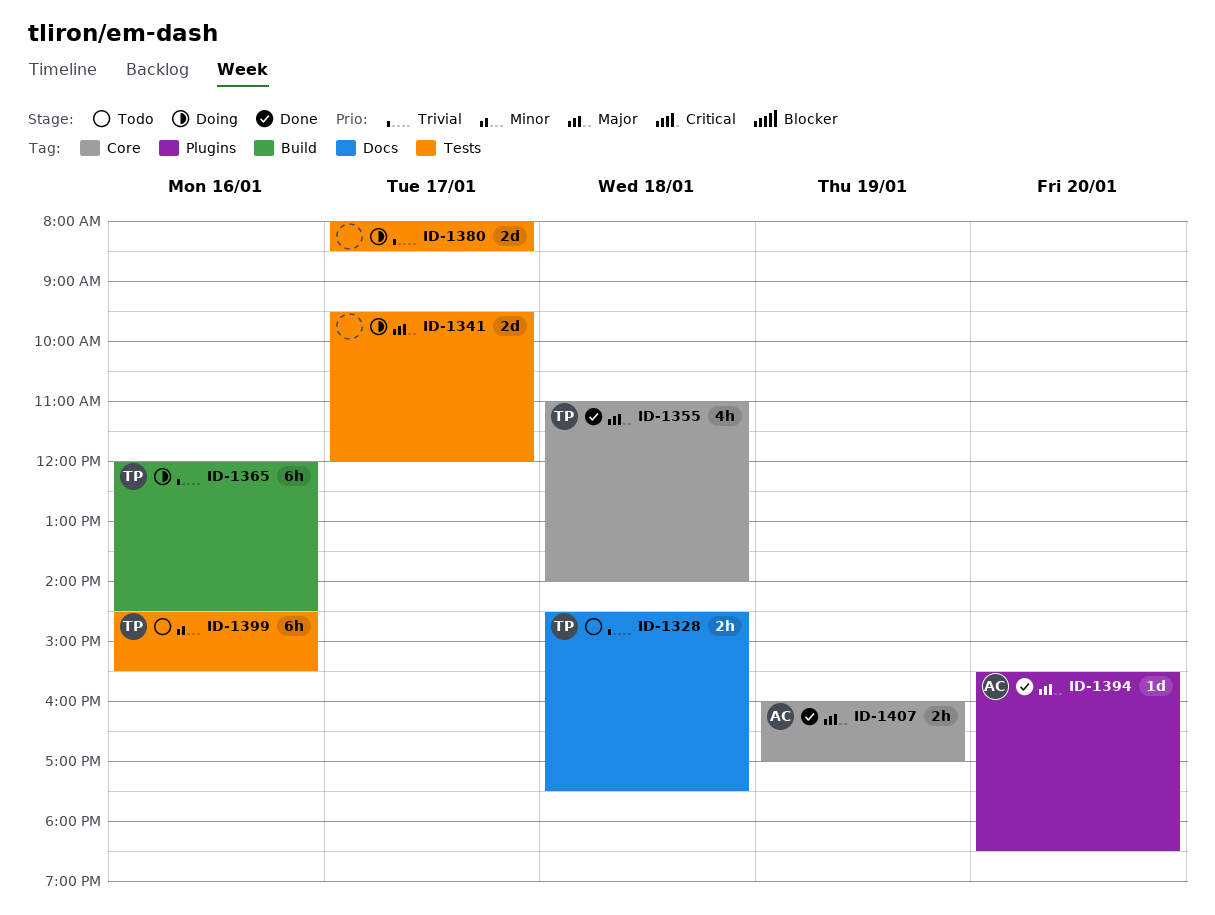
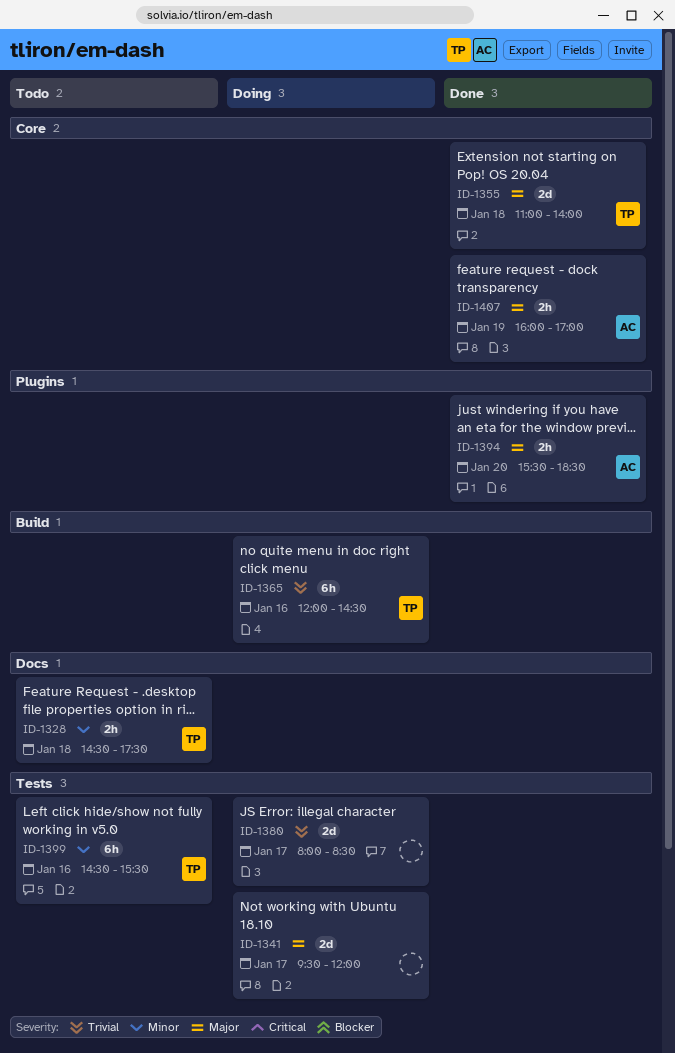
ID-1328, priority: Trivial -> Minor
ID-1355, estimate: 4h -> 2d
ID-1394, estimate: 1d -> 2h

